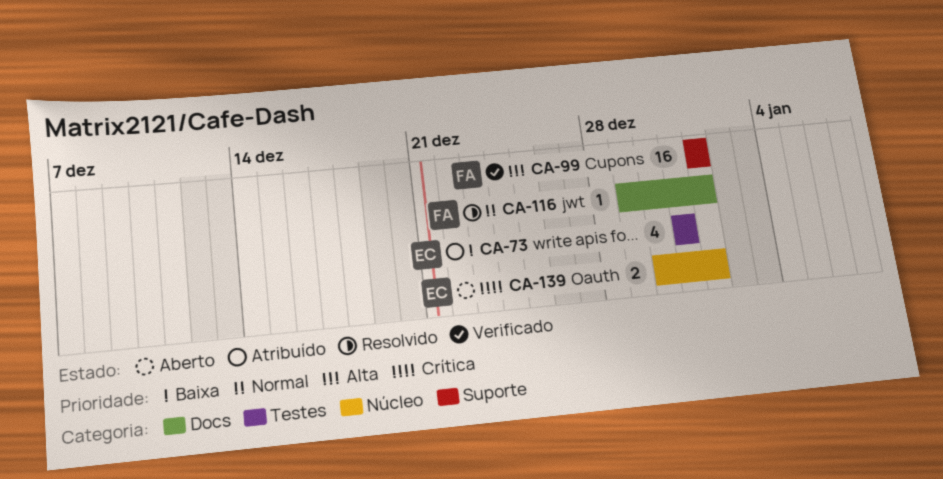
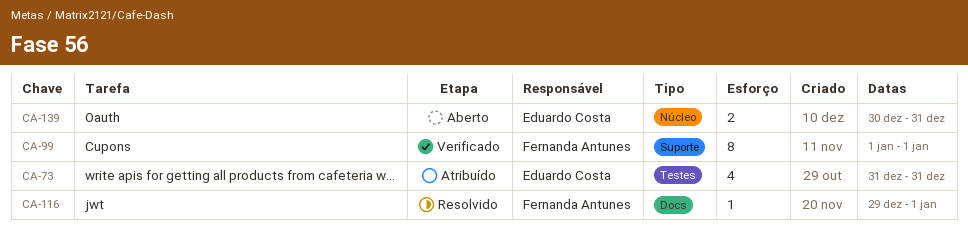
CA-99, estimate: 16 -> 8
CA-139, due: Jan 1 -> Dec 31

